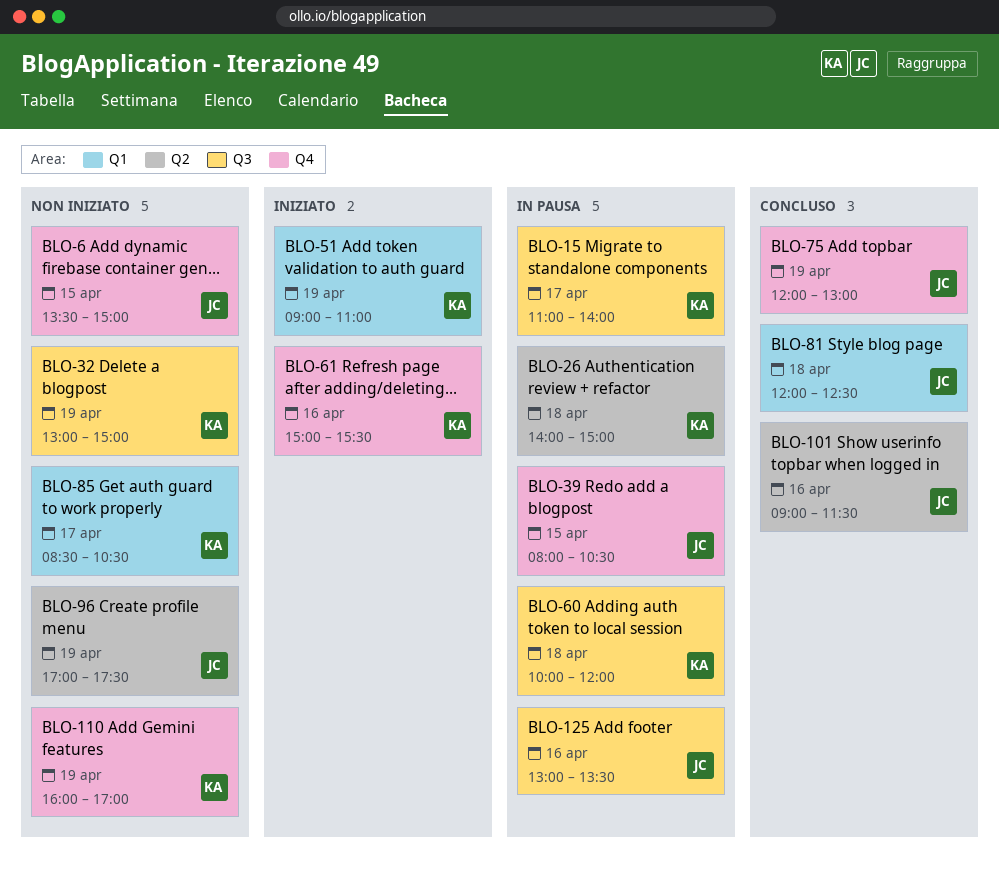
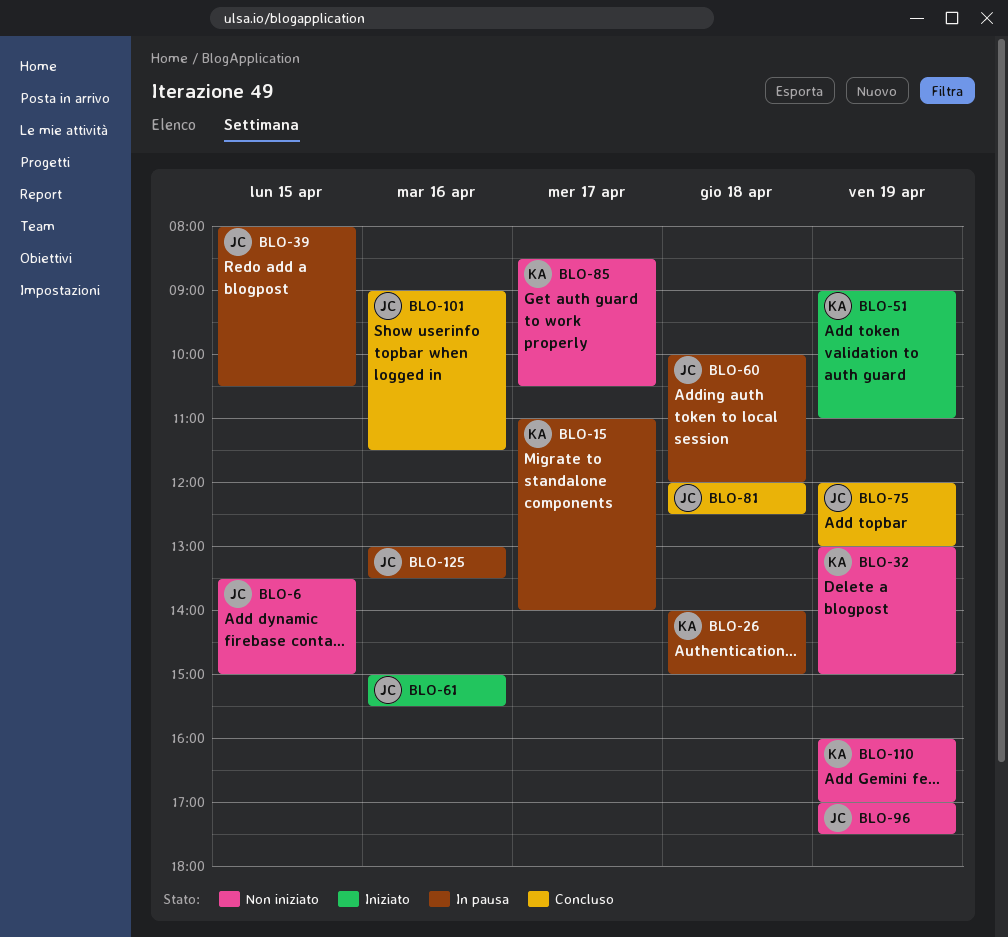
BLO-60, owner: KA -> JC
BLO-61, owner: KA -> JC

